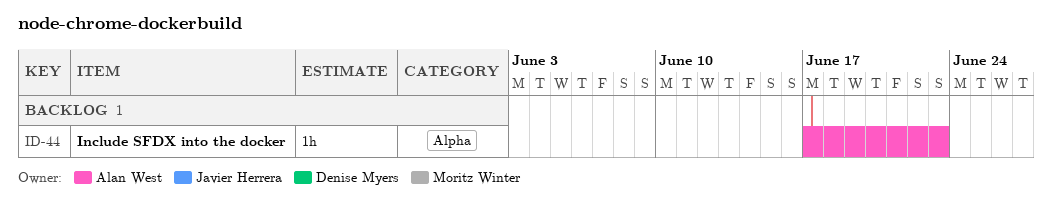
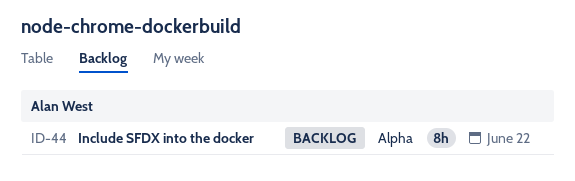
ID-44, estimate: 1h -> 8h
ID-44, due: Jun 23 -> Jun 22

